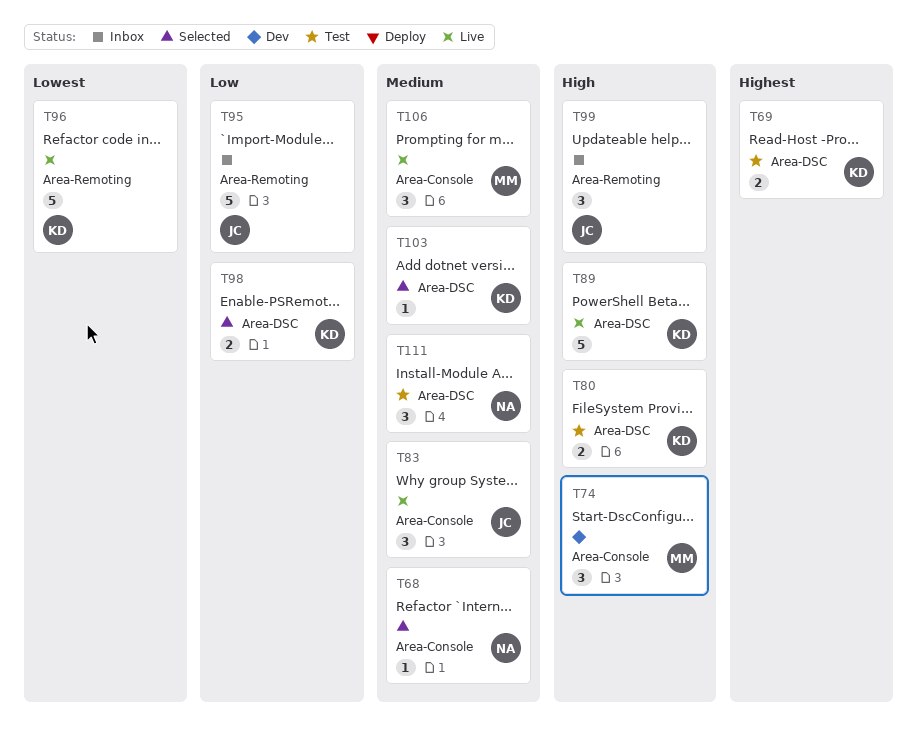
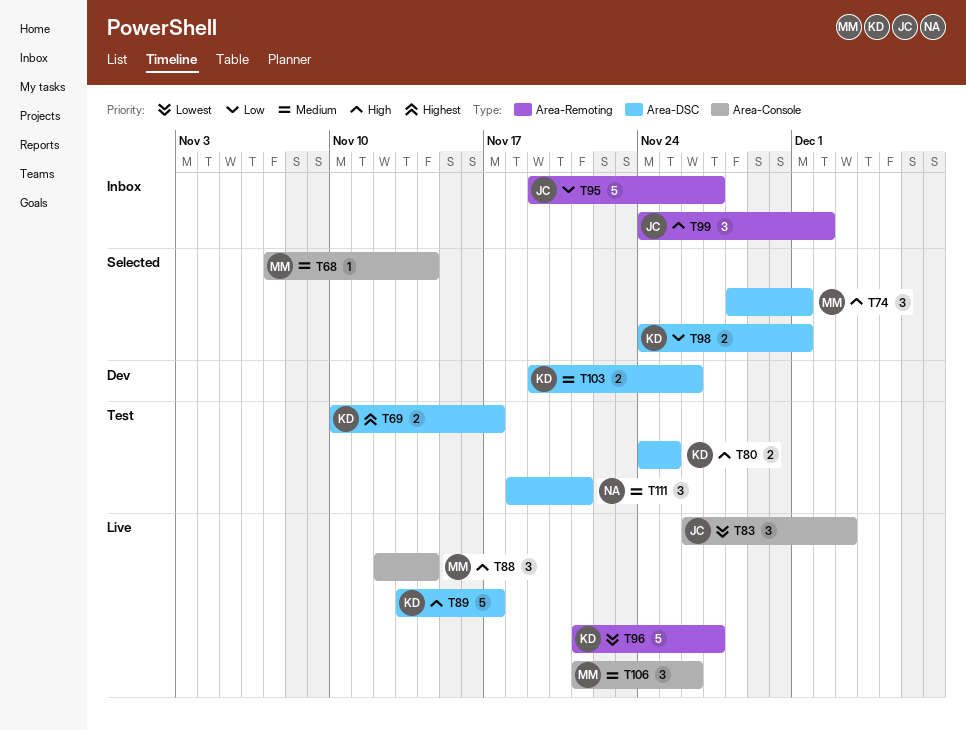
T68, owner: NA -> MM
T74, status: Dev -> Selected
T74, label: Area-Console -> Area-DSC
T83, priority: Medium -> Lowest
T88: none -> present
T103, status: Selected -> Dev
T103, estimate: 1 -> 2

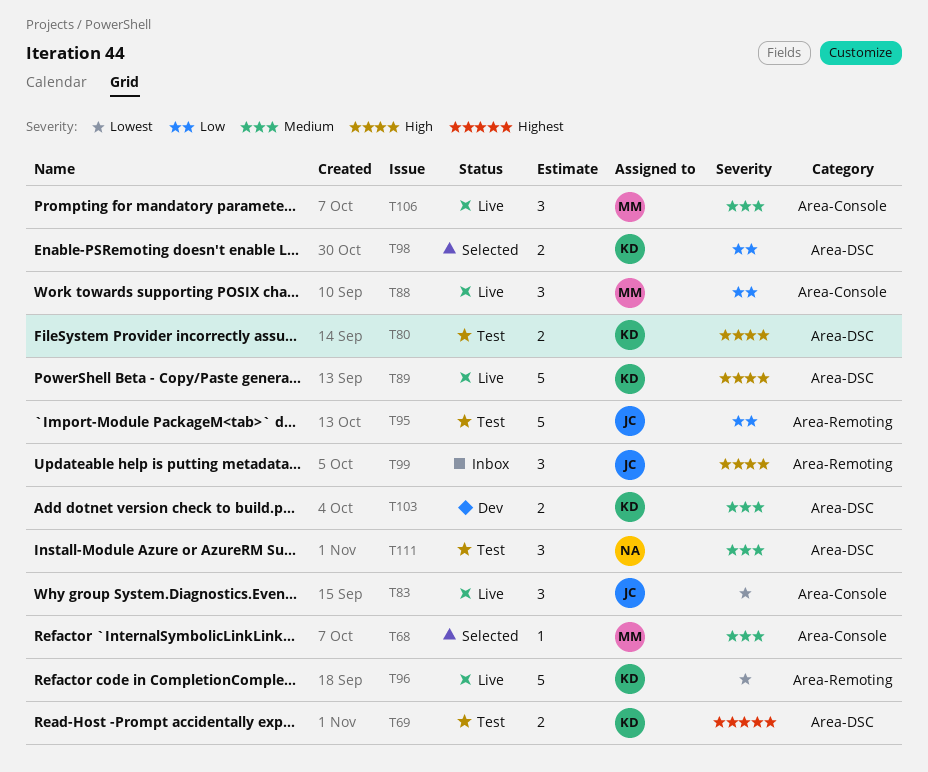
T74: present -> none
T88, priority: High -> Low
T95, status: Inbox -> Test

